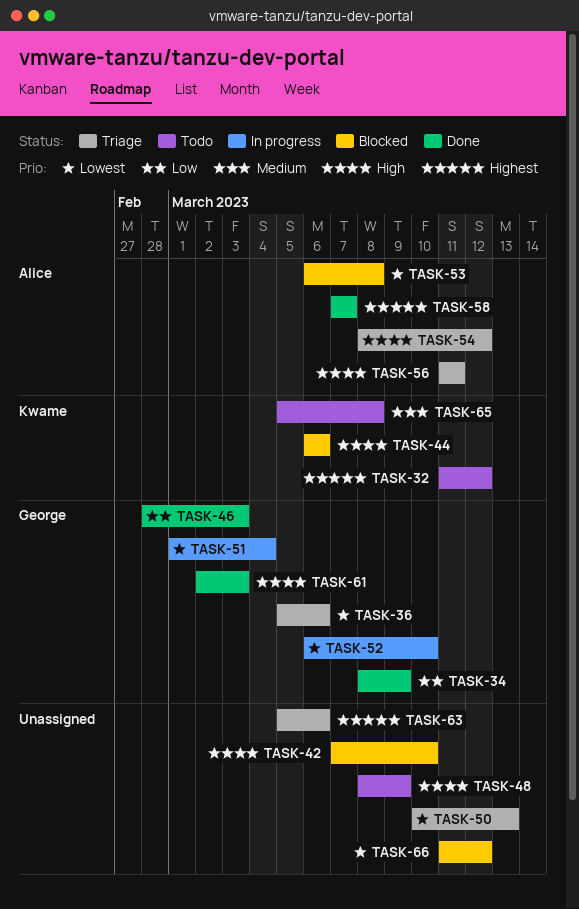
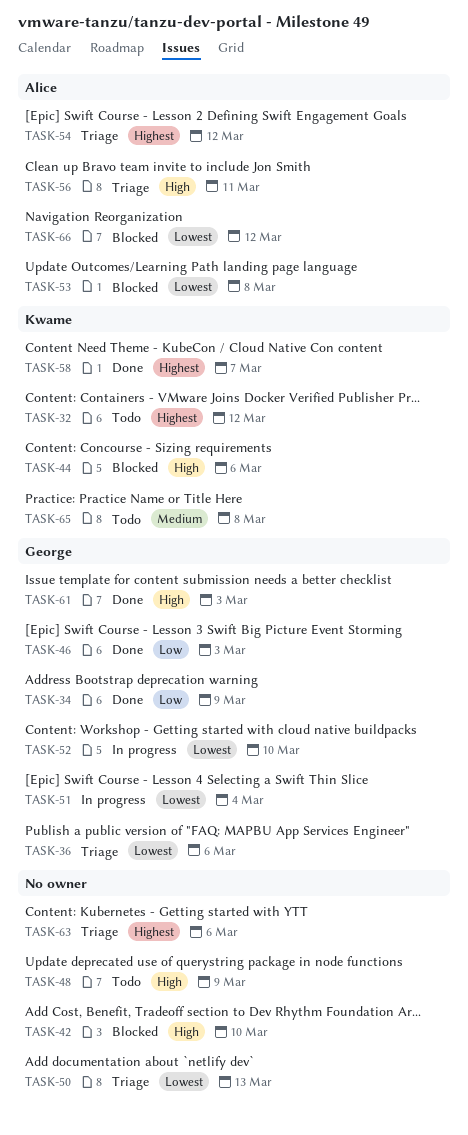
TASK-54, priority: High -> Highest
TASK-58, owner: Alice -> Kwame
TASK-66, owner: none -> Alice

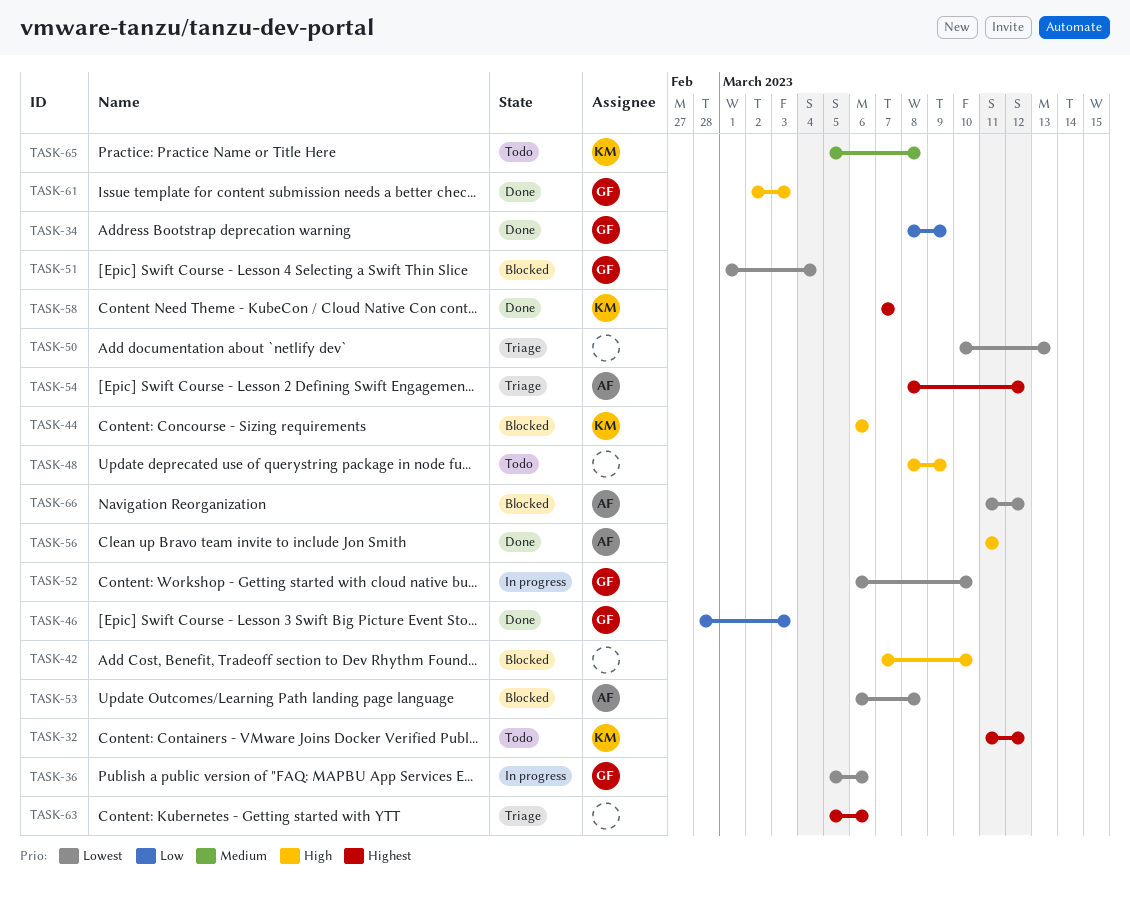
TASK-36, status: Triage -> In progress
TASK-51, status: In progress -> Blocked
TASK-56, status: Triage -> Done

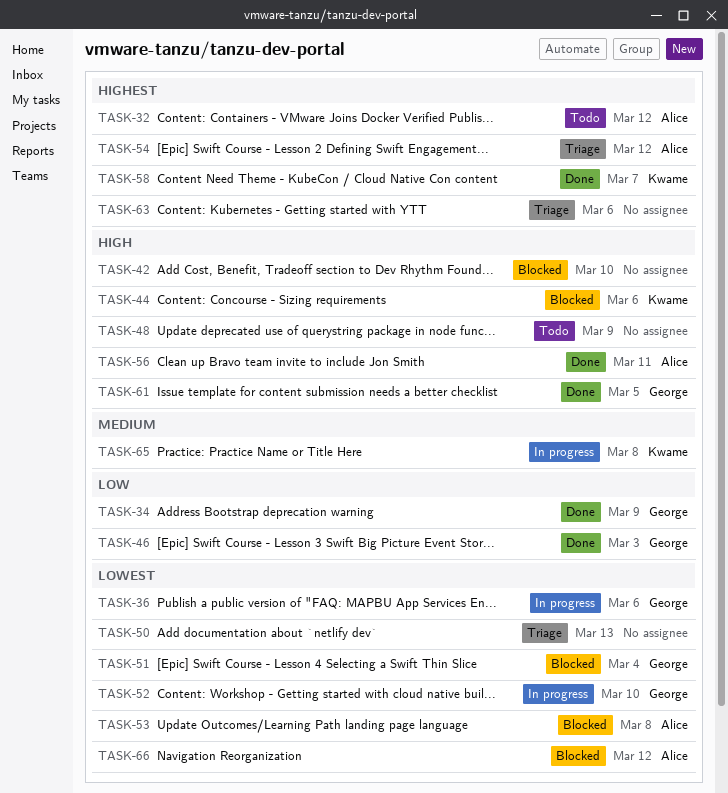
TASK-32, owner: Kwame -> Alice
TASK-61, due: Mar 3 -> Mar 5
TASK-65, status: Todo -> In progress

